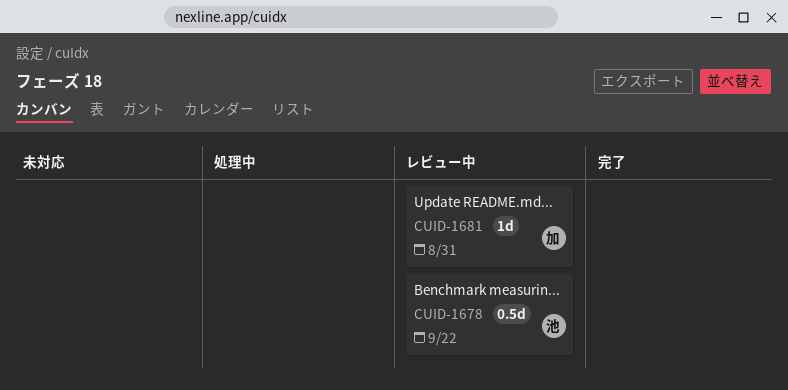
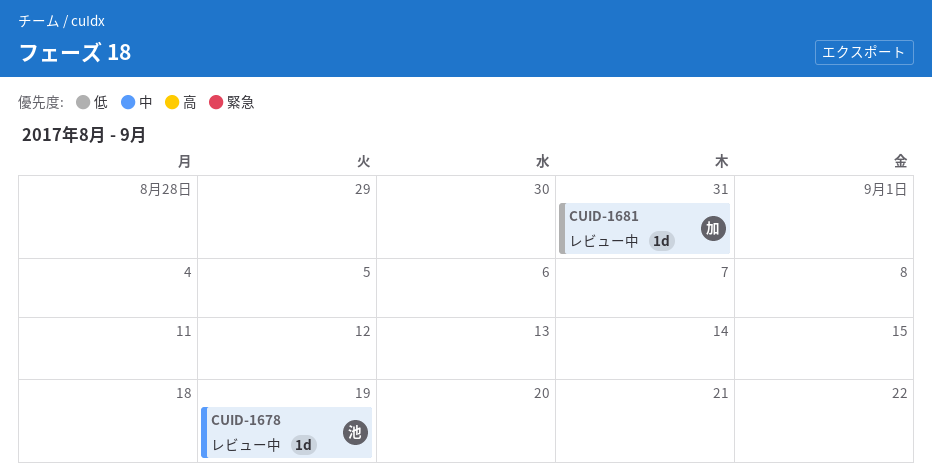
CUID-1678, estimate: 0.5d -> 1d
CUID-1678, due: Sep 22 -> Sep 19

